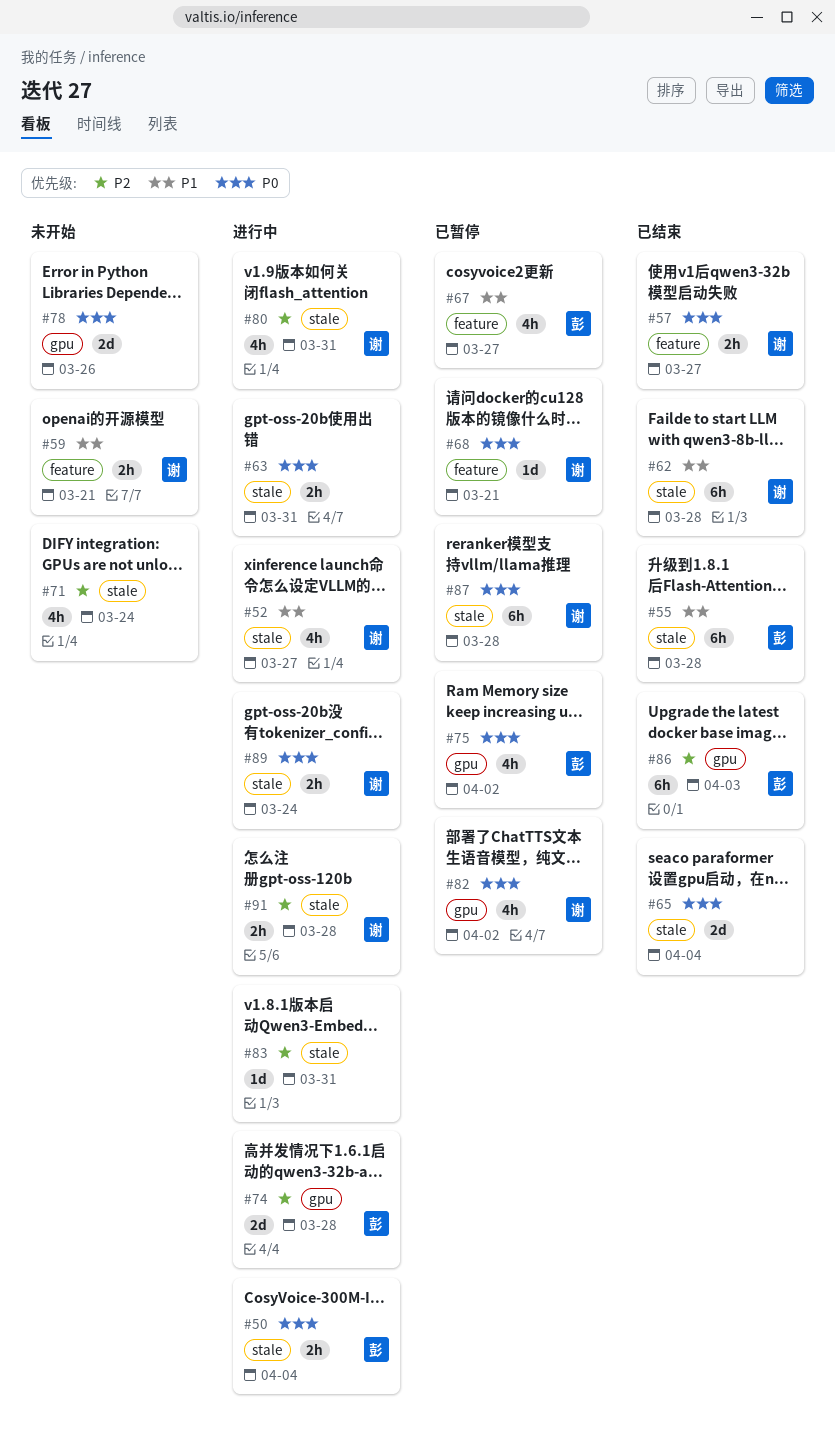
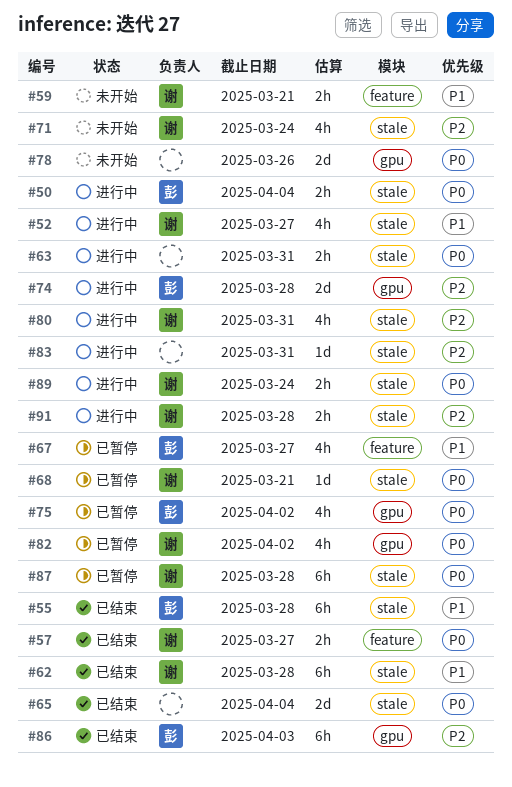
#68, label: feature -> stale
#71, owner: none -> 谢

